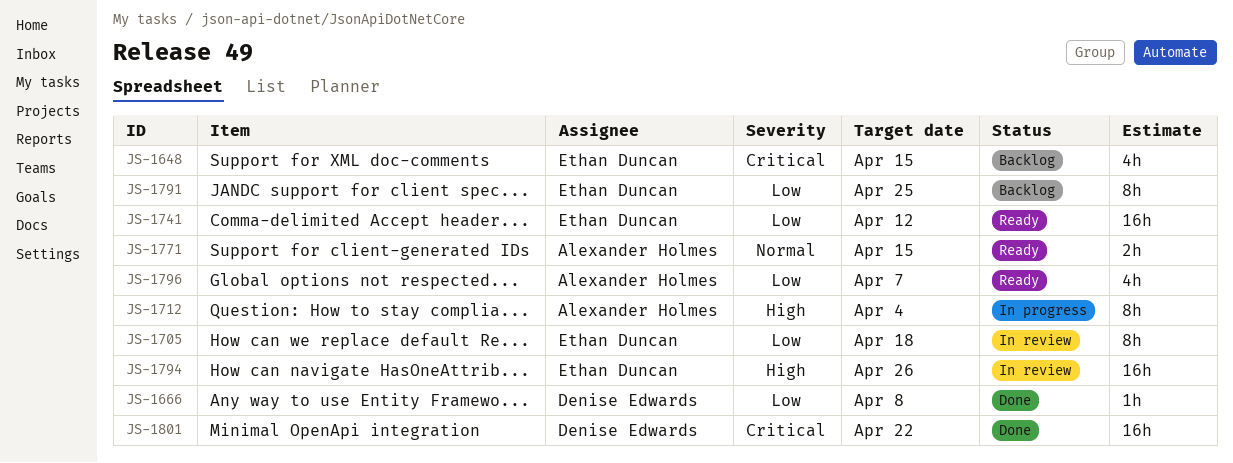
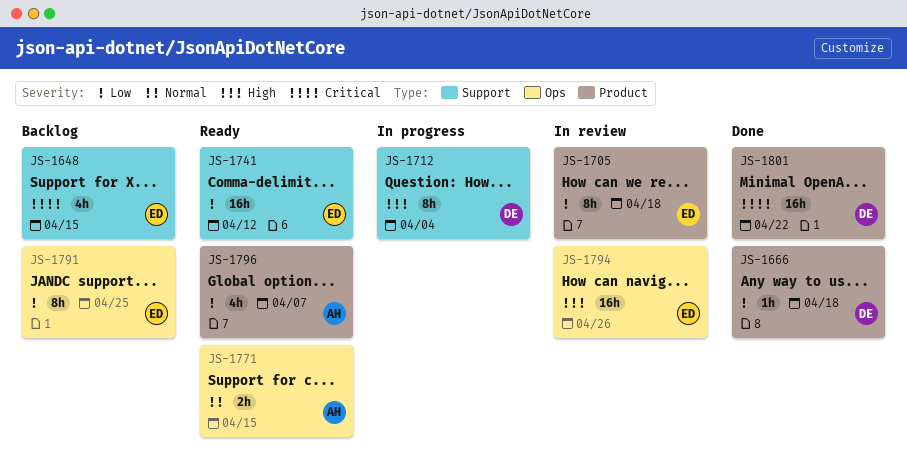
JS-1666, due: Apr 8 -> Apr 18
JS-1712, owner: Alexander Holmes -> Denise Edwards

